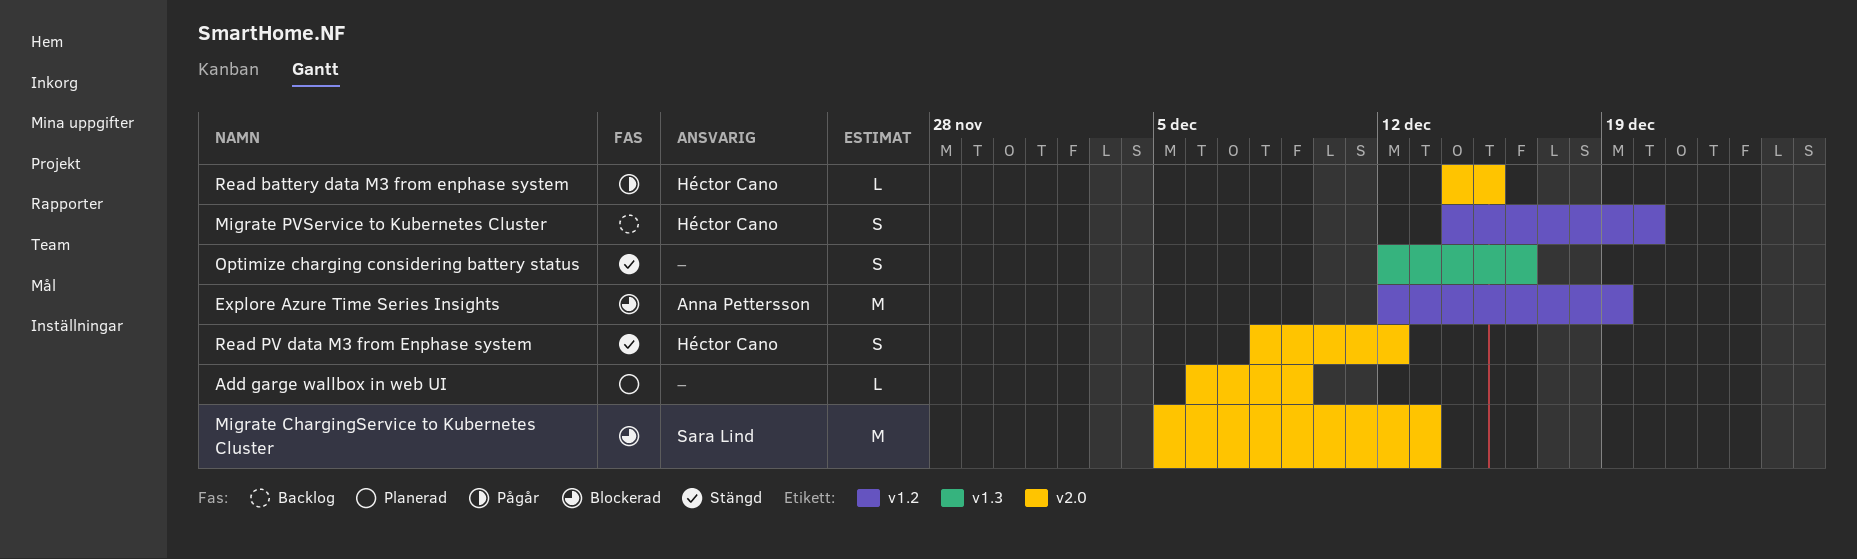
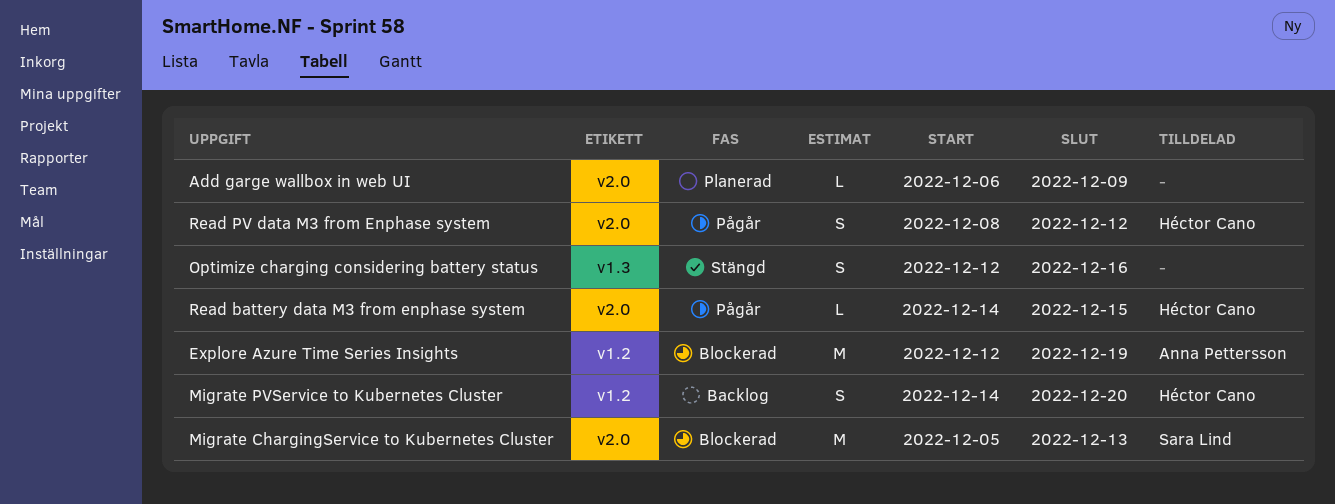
Read PV data M3 from Enphase system, status: Stängd -> Pågår

